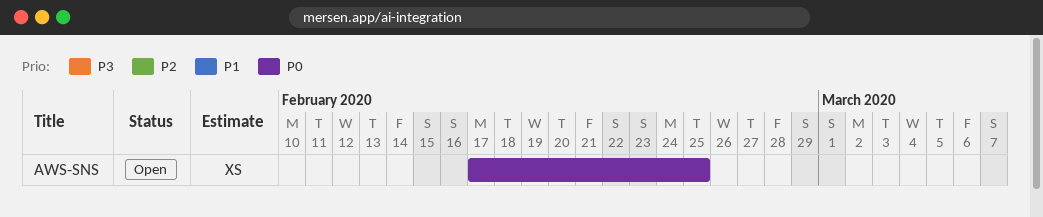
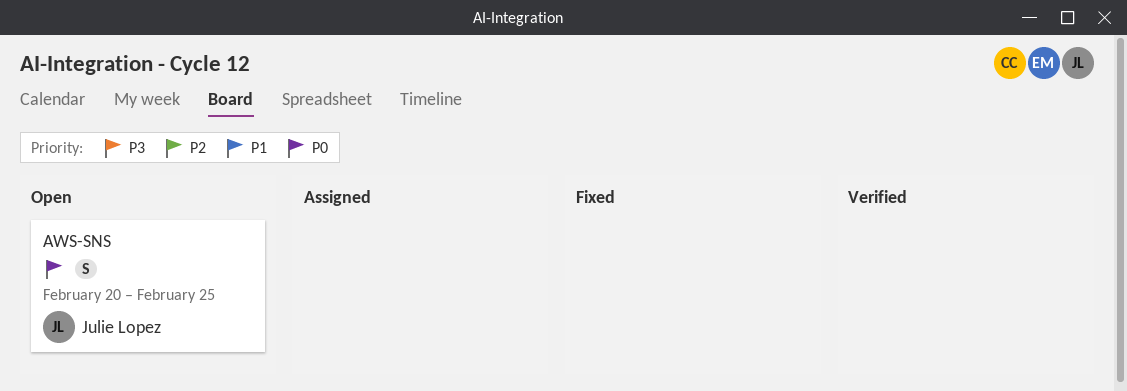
AWS-SNS, estimate: XS -> S
AWS-SNS, start: Feb 17 -> Feb 20

